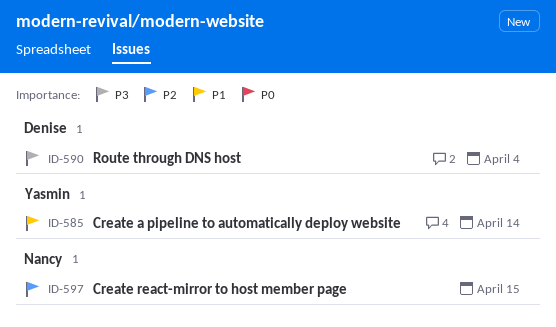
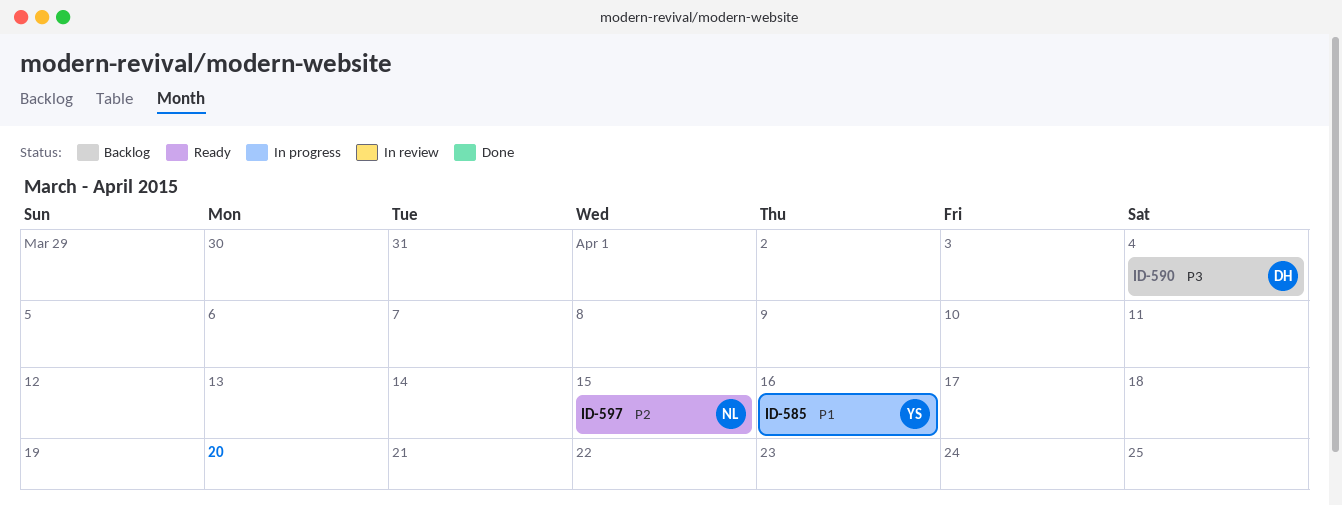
ID-585, due: Apr 14 -> Apr 16

